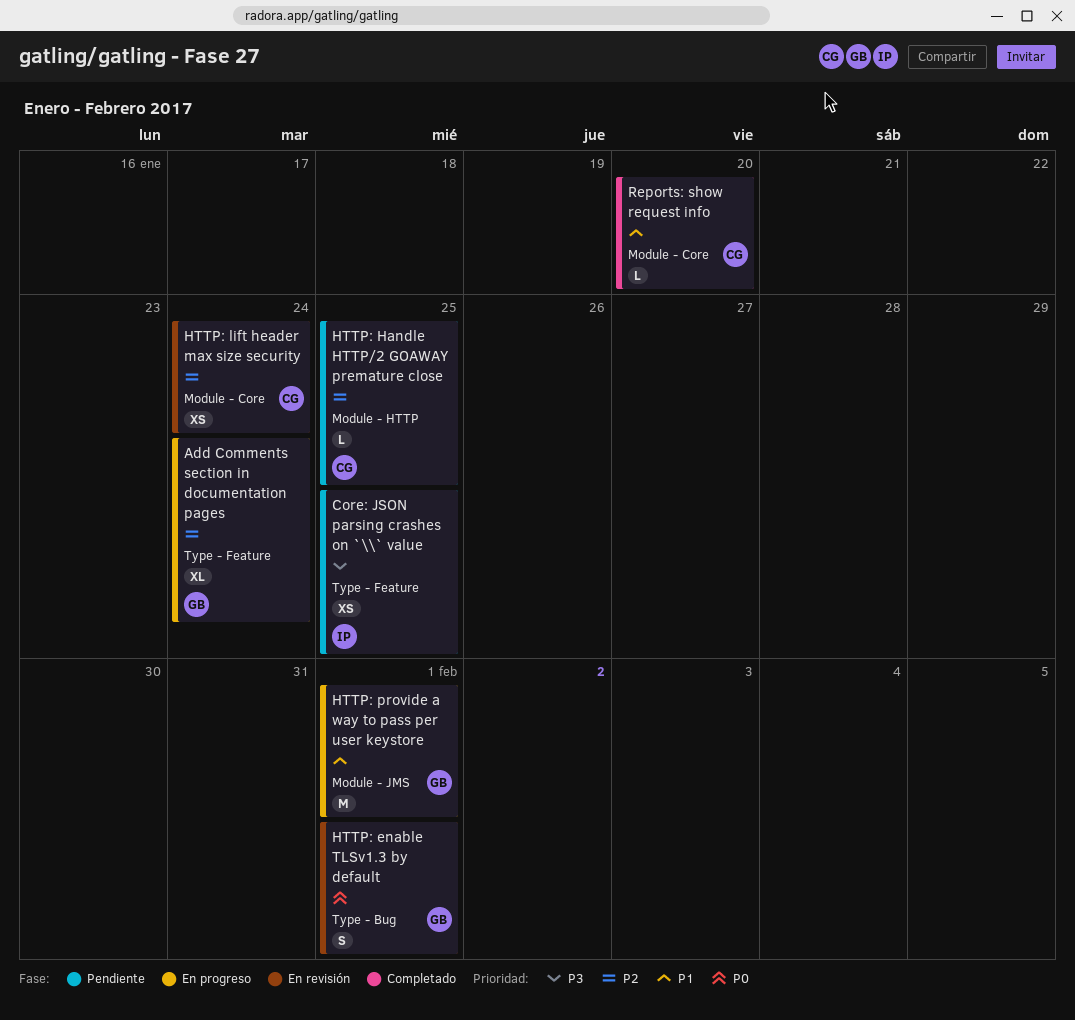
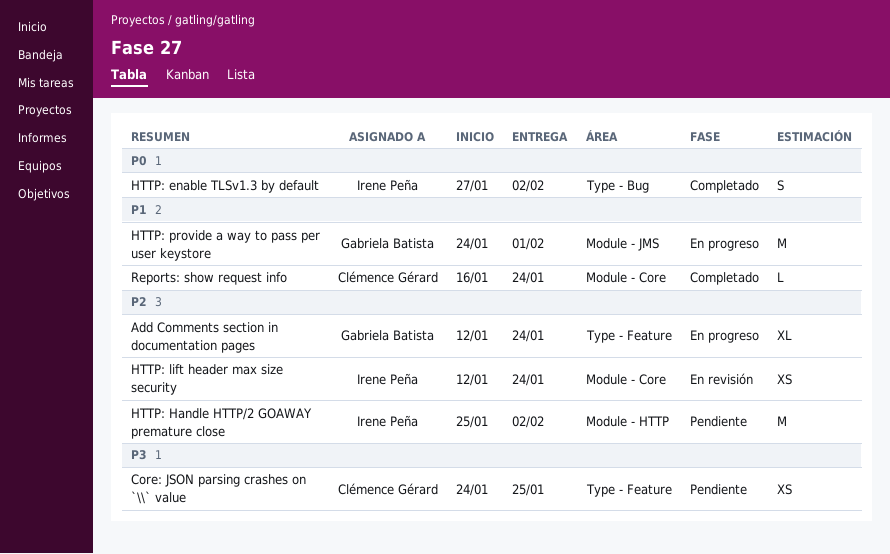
Core: JSON parsing crashes on `\\` value, owner: Irene Peña -> Clémence Gérard
HTTP: enable TLSv1.3 by default, status: En revisión -> Completado
HTTP: enable TLSv1.3 by default, owner: Gabriela Batista -> Irene Peña
HTTP: enable TLSv1.3 by default, due: Feb 1 -> Feb 2
HTTP: Handle HTTP/2 GOAWAY premature close, owner: Clémence Gérard -> Irene Peña
HTTP: Handle HTTP/2 GOAWAY premature close, estimate: L -> M
HTTP: Handle HTTP/2 GOAWAY premature close, due: Jan 25 -> Feb 2
HTTP: lift header max size security, owner: Clémence Gérard -> Irene Peña
Reports: show request info, due: Jan 20 -> Jan 24

